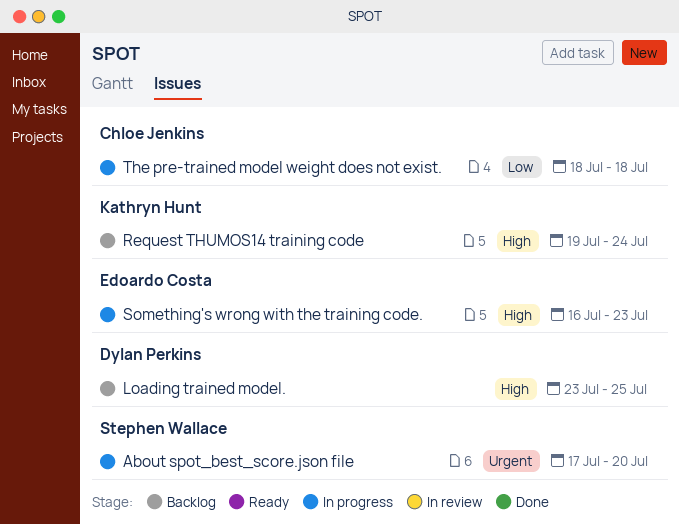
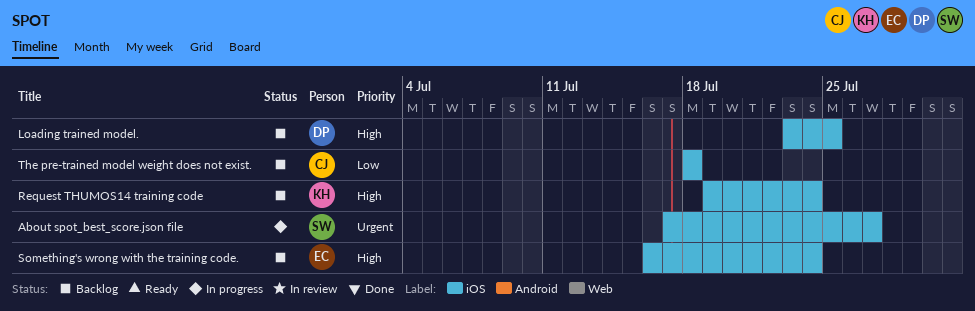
About spot_best_score.json file, due: Jul 20 -> Jul 27
Something's wrong with the training code., status: In progress -> Backlog
Something's wrong with the training code., due: Jul 23 -> Jul 24
The pre-trained model weight does not exist., status: In progress -> Backlog

